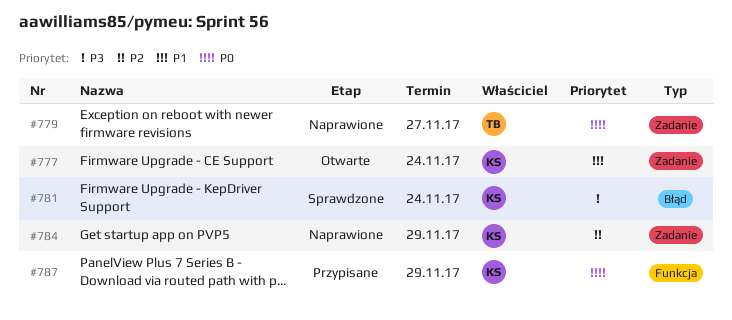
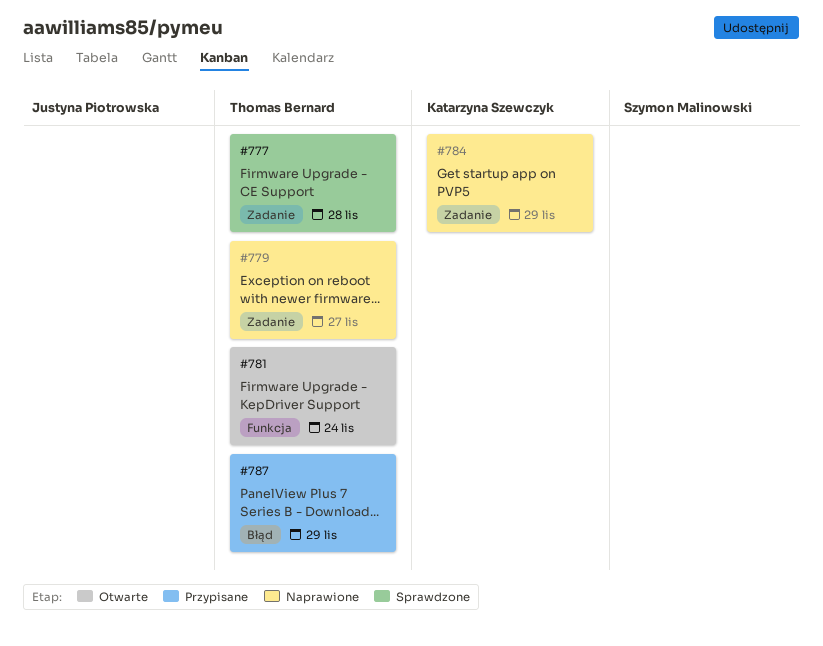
#777, status: Otwarte -> Sprawdzone
#777, owner: Katarzyna Szewczyk -> Thomas Bernard
#777, due: Nov 24 -> Nov 28
#781, status: Sprawdzone -> Otwarte
#781, owner: Katarzyna Szewczyk -> Thomas Bernard
#781, label: Błąd -> Funkcja
#787, owner: Katarzyna Szewczyk -> Thomas Bernard
#787, label: Funkcja -> Błąd

